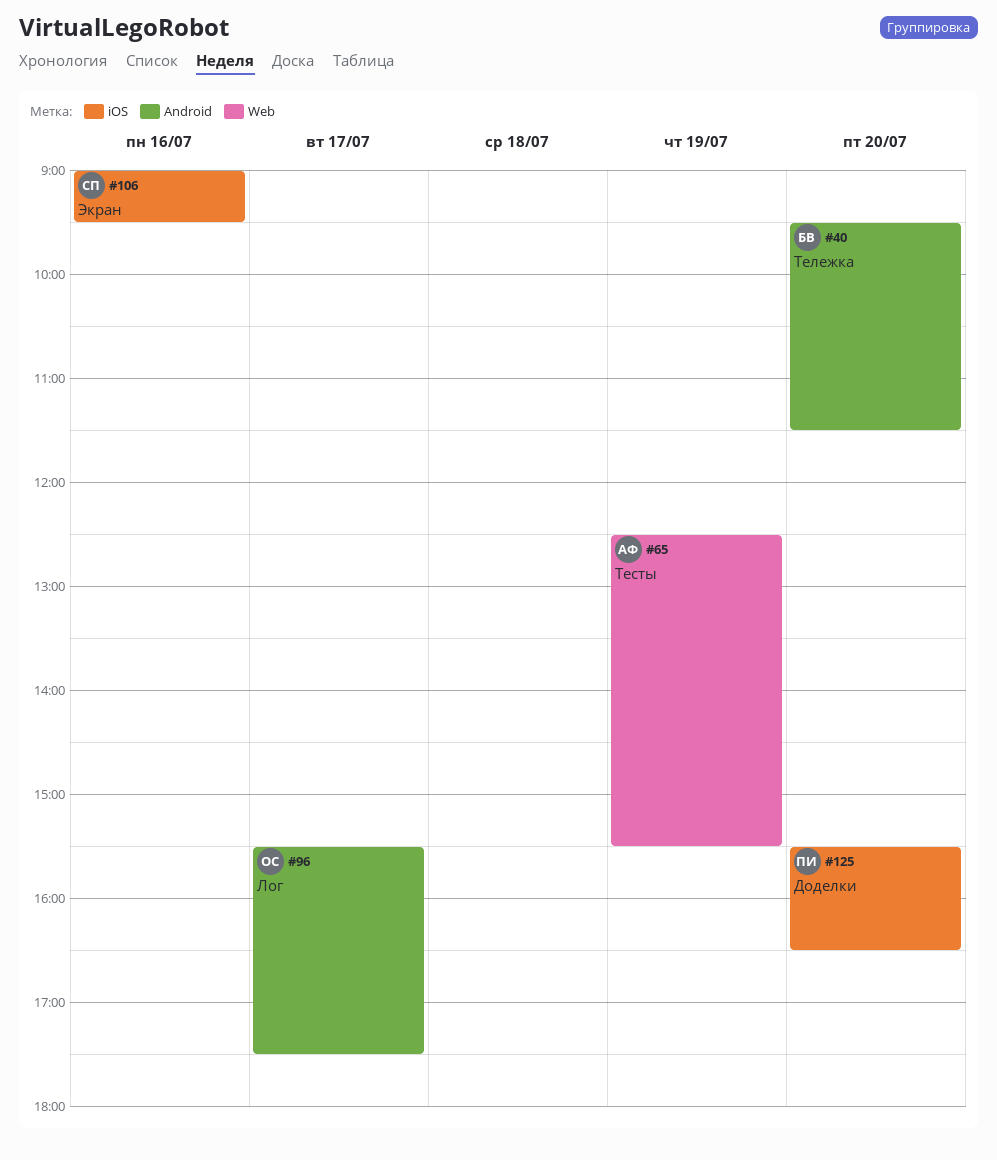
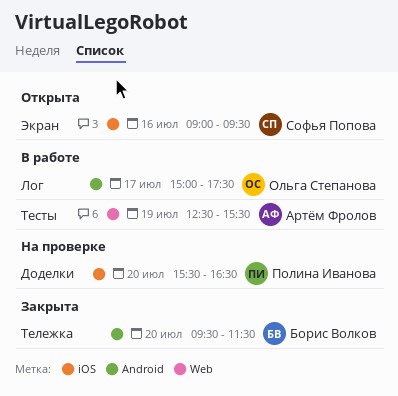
Лог, begins: 15:30 -> 15:00

